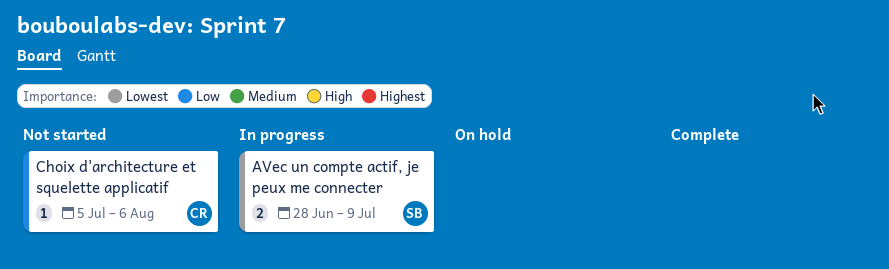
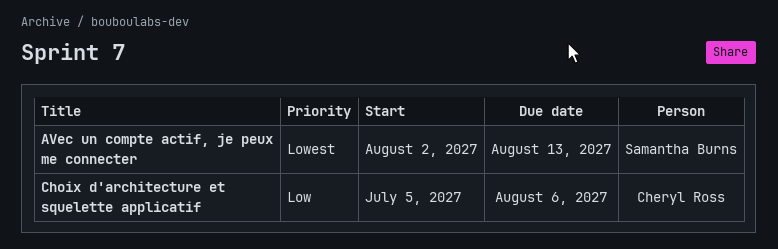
AVec un compte actif, je peux me connecter, start: Jun 28 -> Aug 2
AVec un compte actif, je peux me connecter, due: Jul 9 -> Aug 13

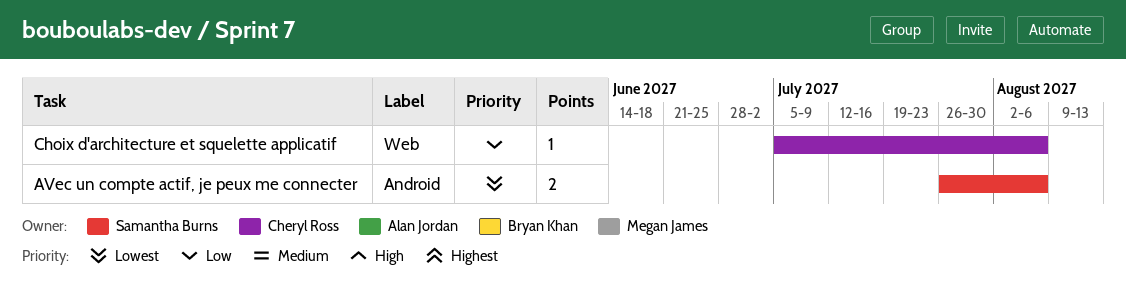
AVec un compte actif, je peux me connecter, start: Aug 2 -> Jul 26
AVec un compte actif, je peux me connecter, due: Aug 13 -> Aug 6

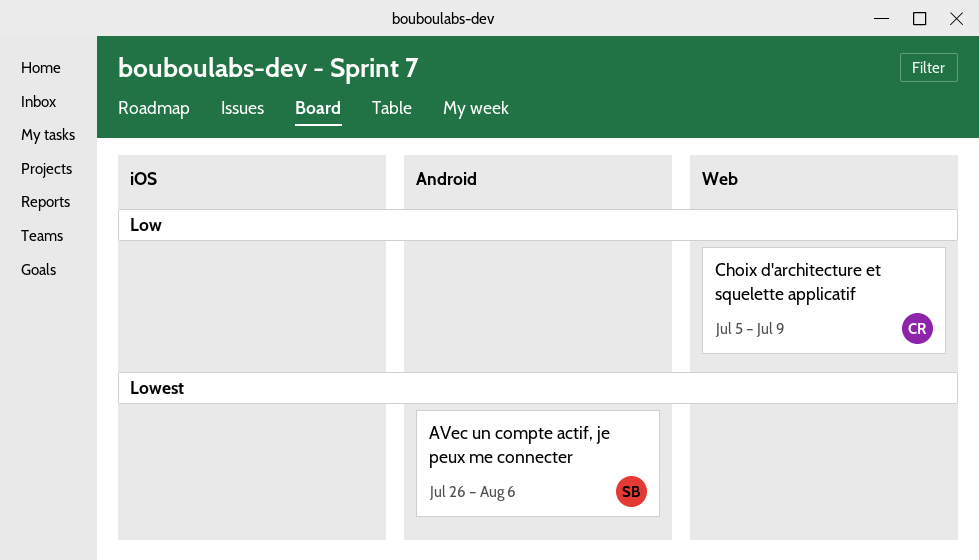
Choix d'architecture et squelette applicatif, due: Aug 6 -> Jul 9

